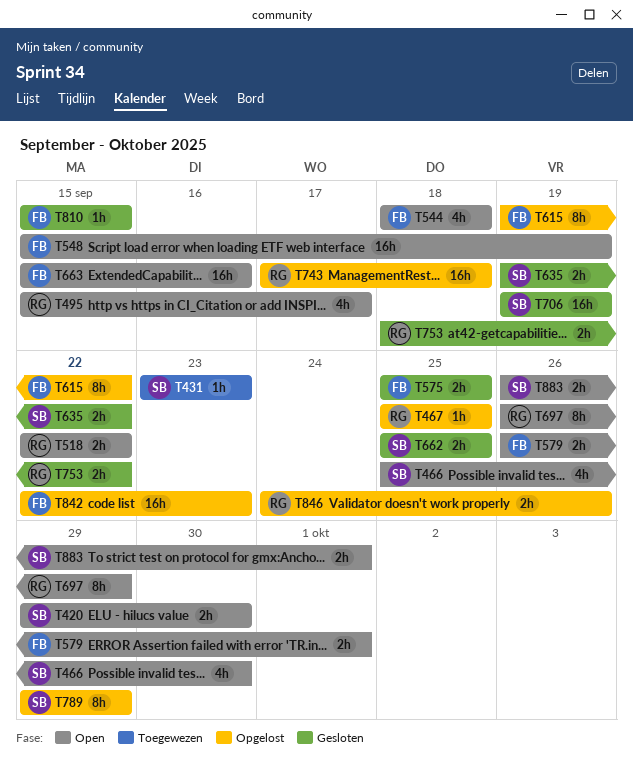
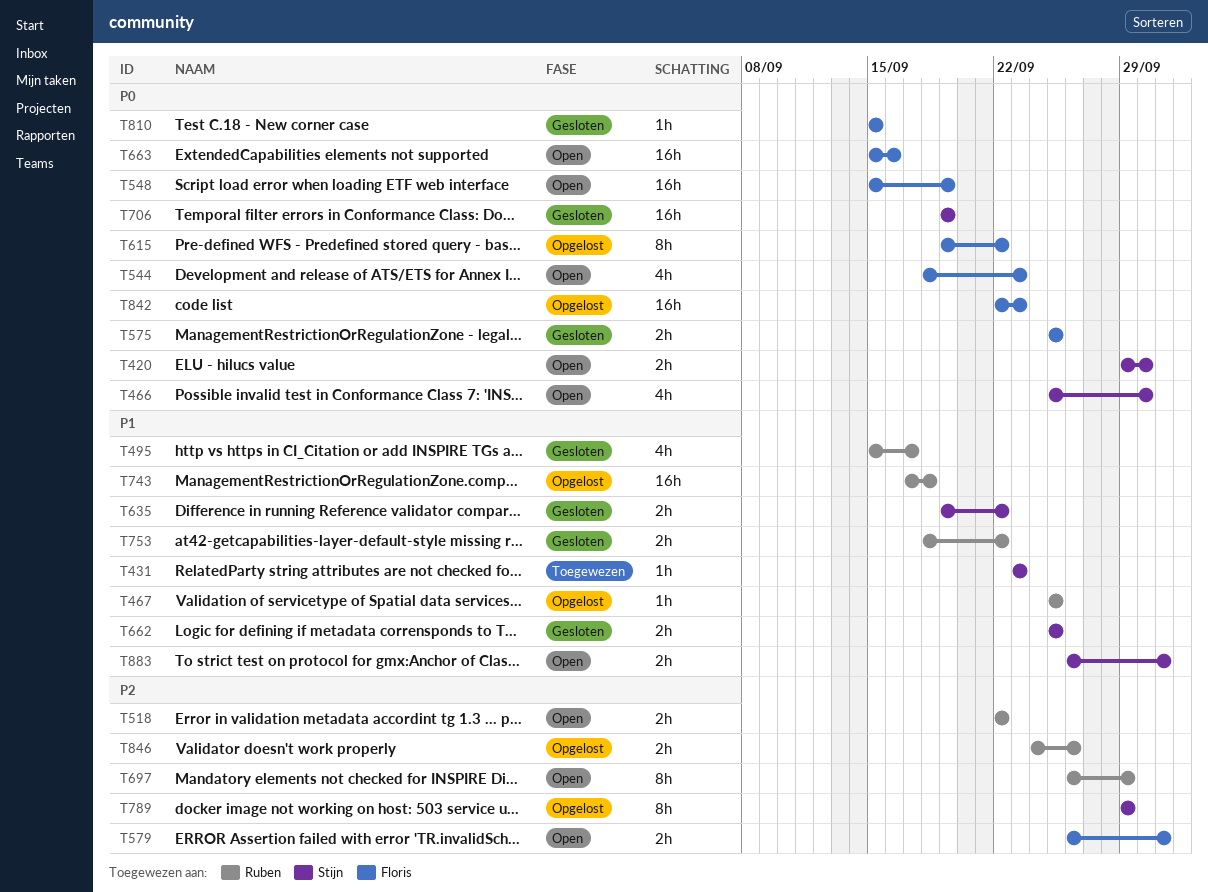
T495, status: Open -> Gesloten
T544, due: Sep 18 -> Sep 23

